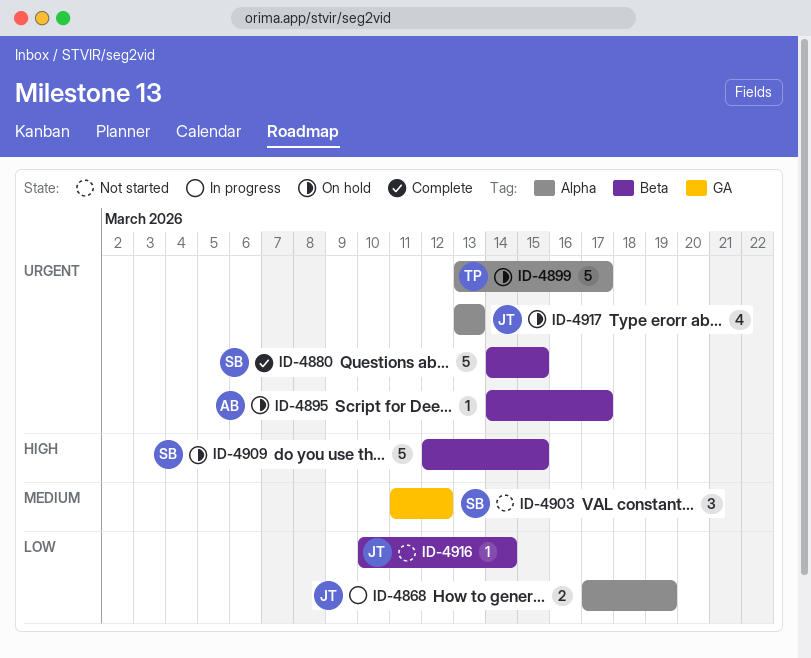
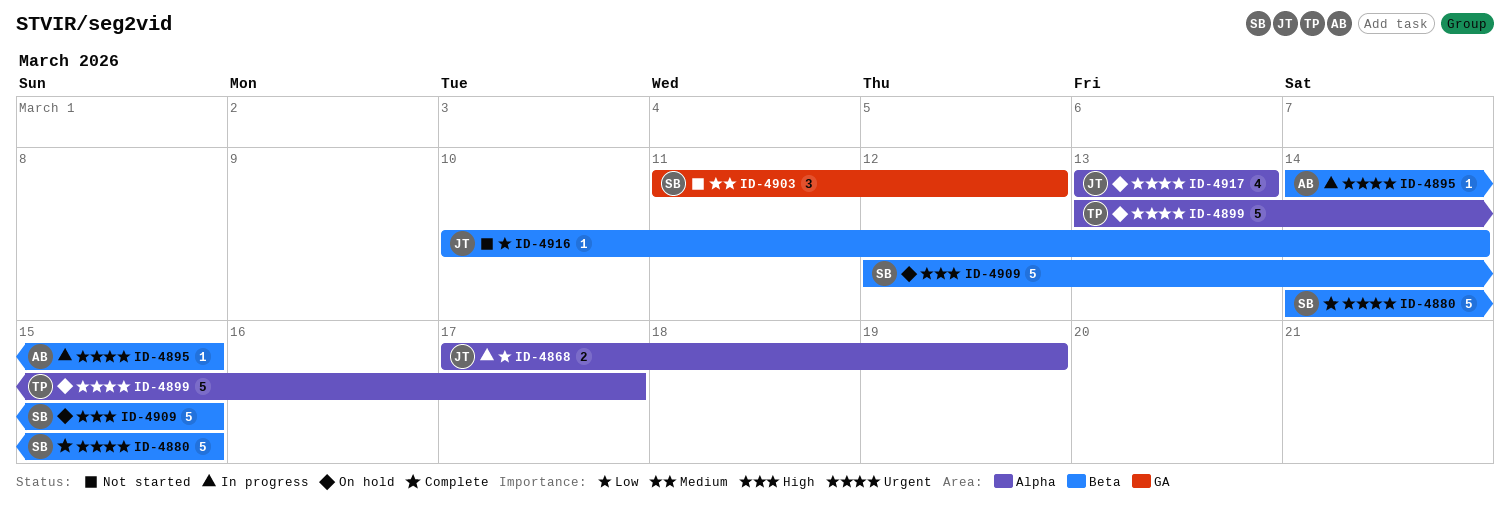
ID-4895, status: On hold -> In progress
ID-4895, due: Mar 17 -> Mar 15

